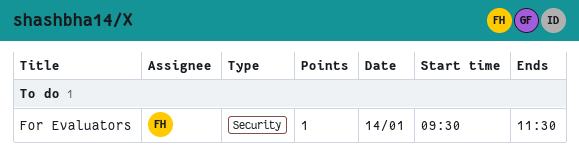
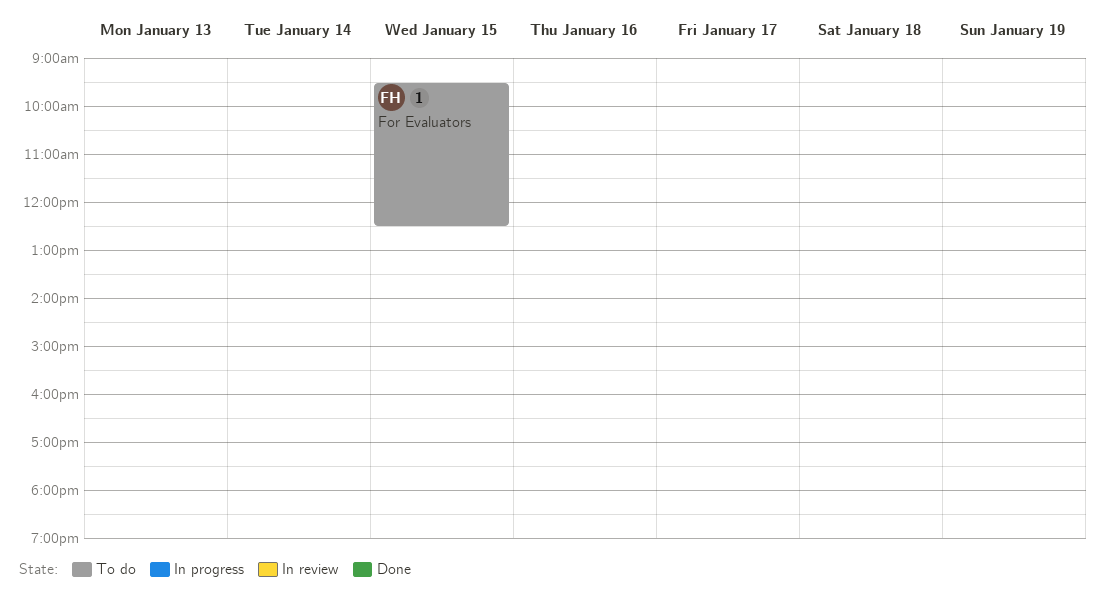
For Evaluators, day: Jan 14 -> Jan 15
For Evaluators, ends: 11:30 -> 12:30

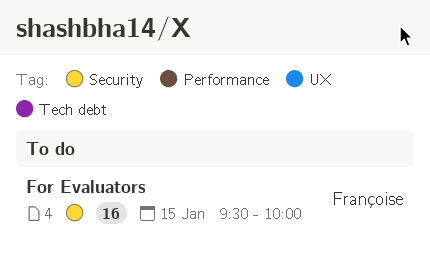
For Evaluators, estimate: 1 -> 16
For Evaluators, ends: 12:30 -> 10:00

